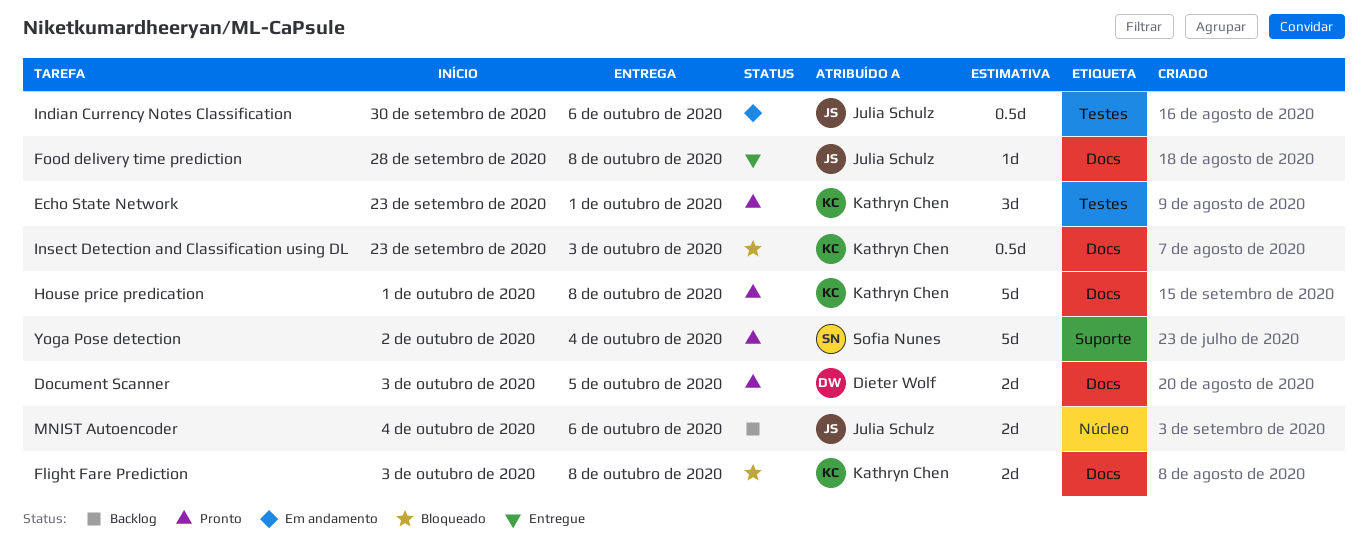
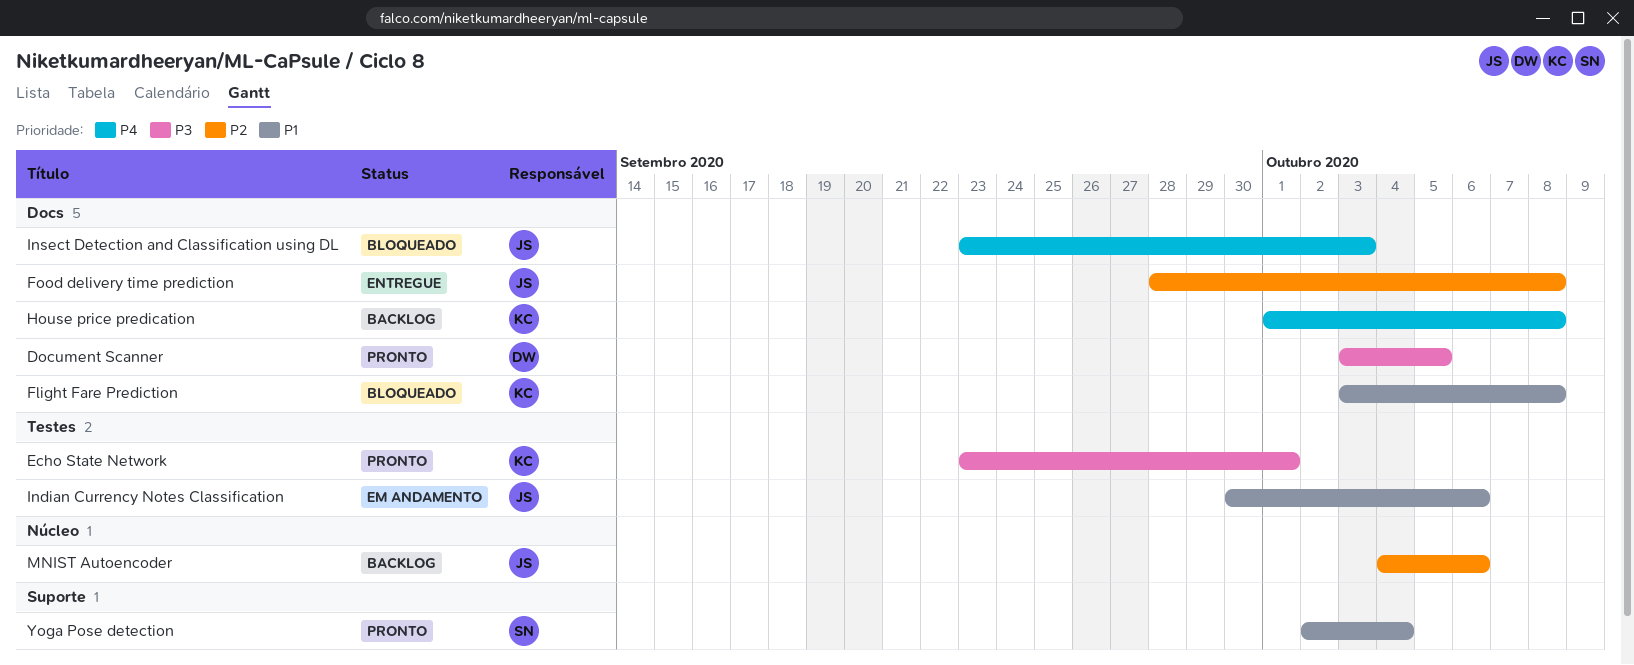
House price predication, status: Pronto -> Backlog
Insect Detection and Classification using DL, owner: Kathryn Chen -> Julia Schulz

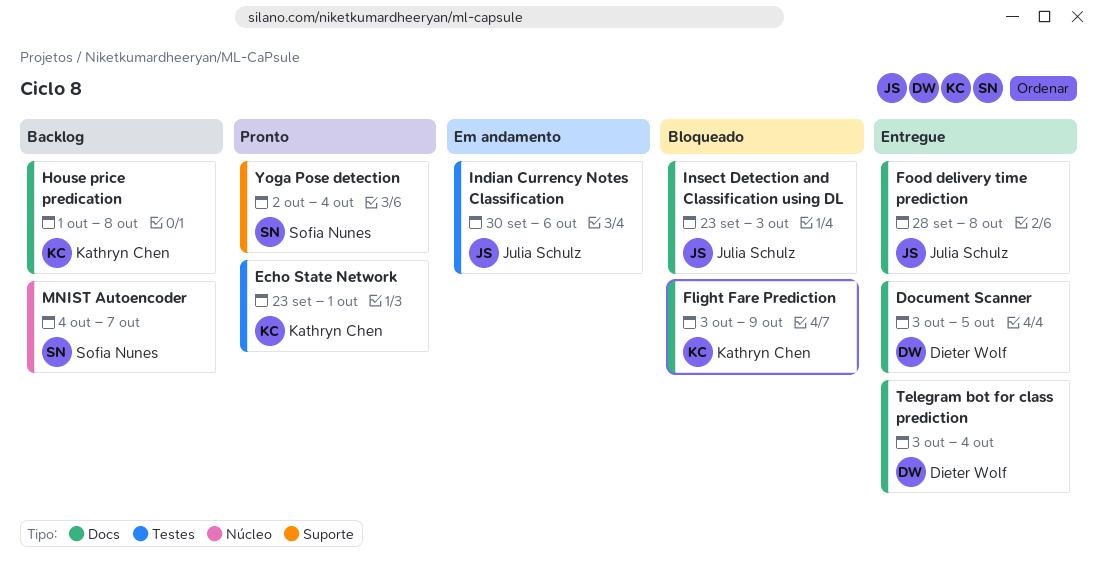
Document Scanner, status: Pronto -> Entregue
Flight Fare Prediction, due: Oct 8 -> Oct 9
MNIST Autoencoder, owner: Julia Schulz -> Sofia Nunes
MNIST Autoencoder, due: Oct 6 -> Oct 7
Telegram bot for class prediction: none -> present

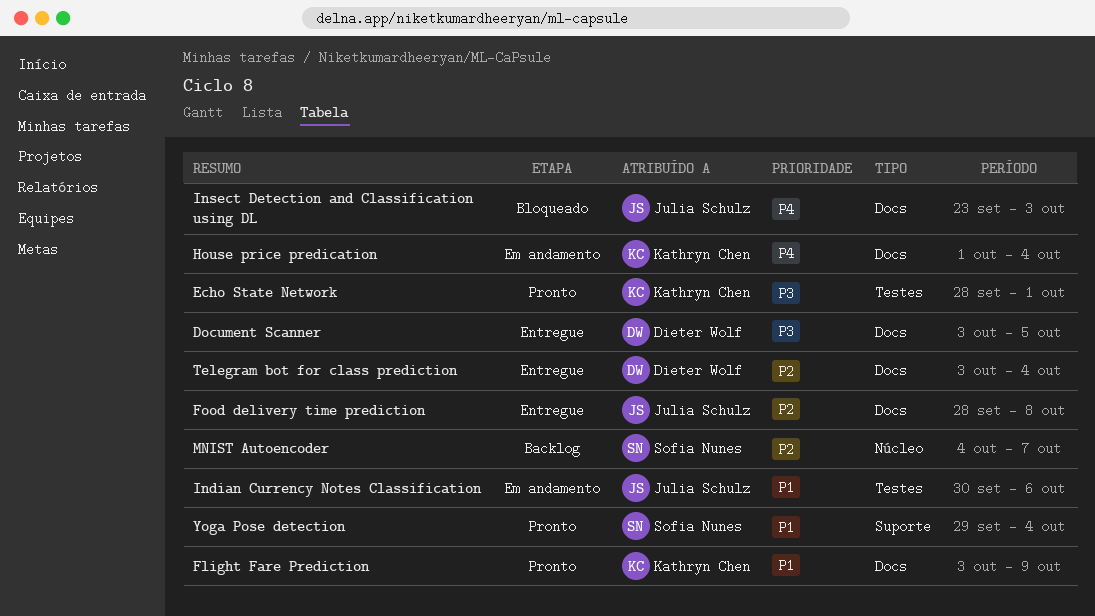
Echo State Network, start: Sep 23 -> Sep 28
Flight Fare Prediction, status: Bloqueado -> Pronto
House price predication, status: Backlog -> Em andamento
House price predication, due: Oct 8 -> Oct 4
Yoga Pose detection, start: Oct 2 -> Sep 29

